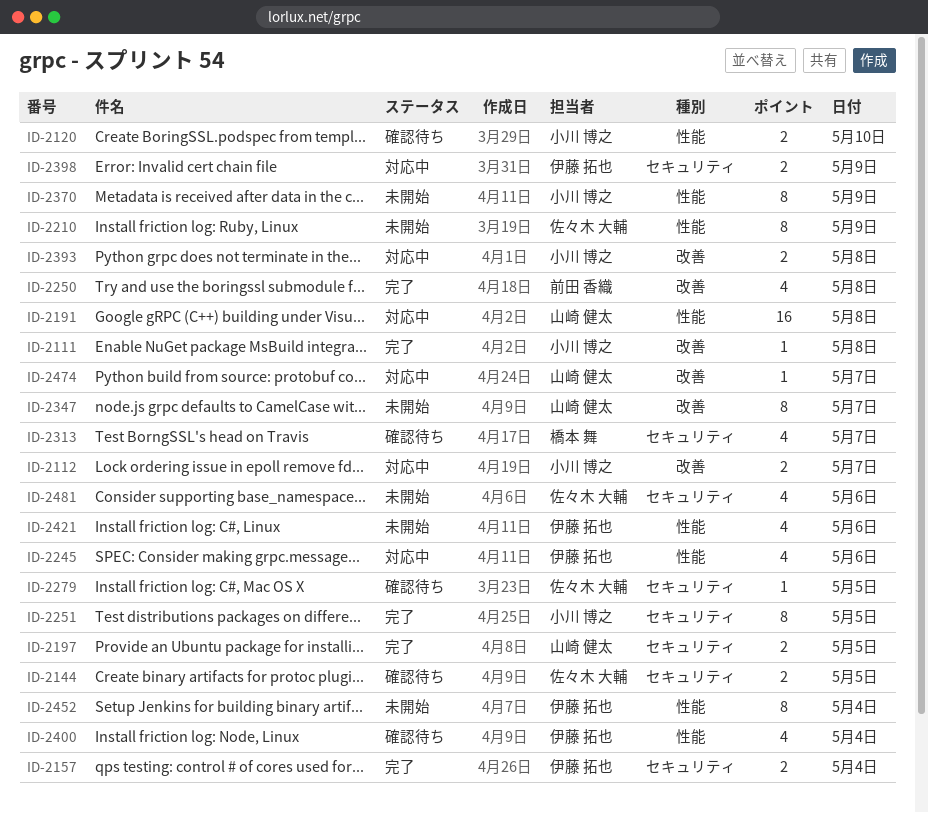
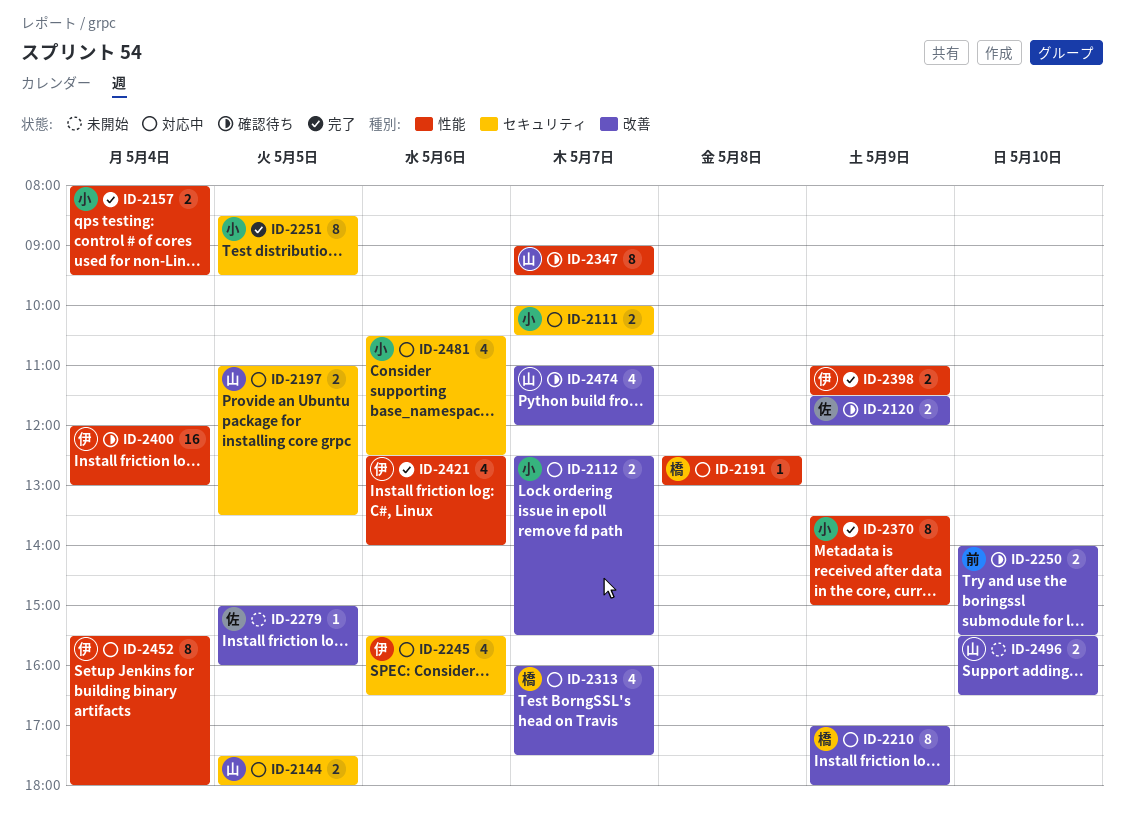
ID-2111, status: 完了 -> 対応中
ID-2111, label: 改善 -> セキュリティ
ID-2111, estimate: 1 -> 2
ID-2111, day: May 8 -> May 7
ID-2120, owner: 小川 博之 -> 佐々木 大輔
ID-2120, label: 性能 -> 改善
ID-2120, day: May 10 -> May 9
ID-2144, status: 確認待ち -> 対応中
ID-2144, owner: 佐々木 大輔 -> 山崎 健太
ID-2157, owner: 伊藤 拓也 -> 小川 博之
ID-2157, label: セキュリティ -> 性能
ID-2191, owner: 山崎 健太 -> 橋本 舞
ID-2191, estimate: 16 -> 1
ID-2197, status: 完了 -> 対応中
ID-2210, status: 未開始 -> 対応中
ID-2210, owner: 佐々木 大輔 -> 橋本 舞
ID-2210, label: 性能 -> 改善
ID-2245, label: 性能 -> セキュリティ
ID-2250, status: 完了 -> 確認待ち
ID-2250, estimate: 4 -> 2
ID-2250, day: May 8 -> May 10
ID-2279, status: 確認待ち -> 未開始
ID-2279, label: セキュリティ -> 改善
ID-2313, status: 確認待ち -> 対応中
ID-2313, label: セキュリティ -> 改善
ID-2347, status: 未開始 -> 確認待ち
ID-2347, label: 改善 -> 性能
ID-2370, status: 未開始 -> 完了
ID-2393: present -> none
ID-2398, status: 対応中 -> 完了
ID-2398, label: セキュリティ -> 性能
ID-2400, estimate: 4 -> 16
ID-2421, status: 未開始 -> 完了
ID-2452, status: 未開始 -> 対応中
ID-2474, status: 対応中 -> 確認待ち
ID-2474, estimate: 1 -> 4
ID-2481, status: 未開始 -> 対応中
ID-2481, owner: 佐々木 大輔 -> 小川 博之
ID-2496: none -> present

